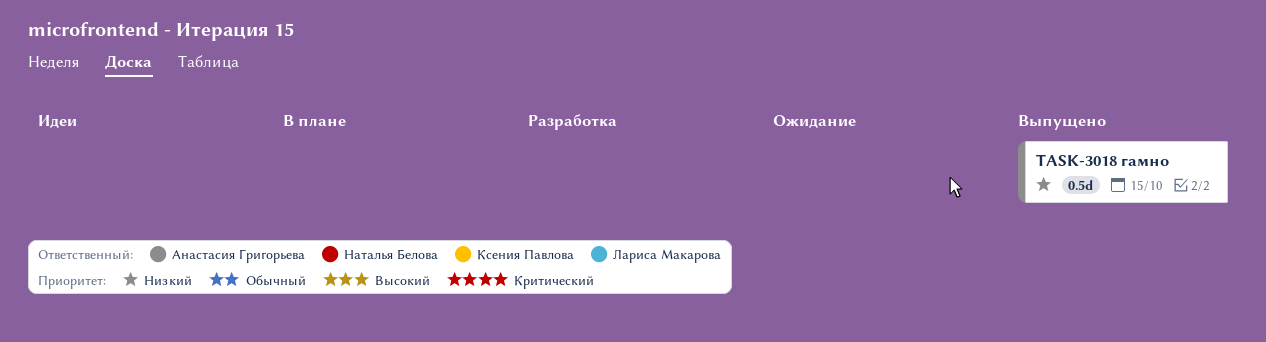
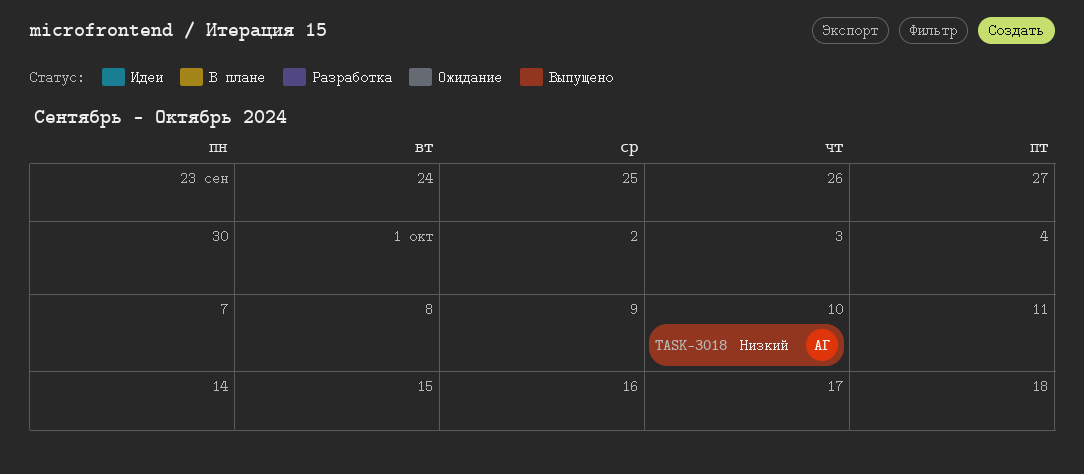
TASK-3018, due: Oct 15 -> Oct 10

